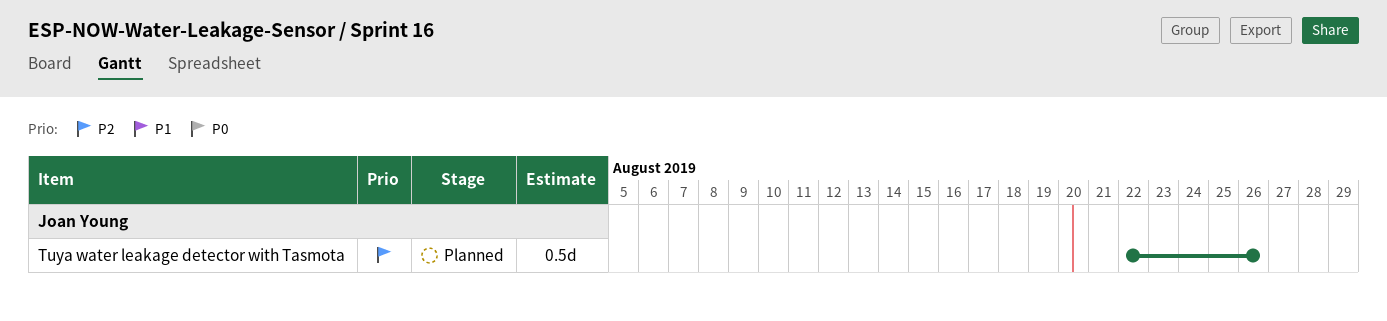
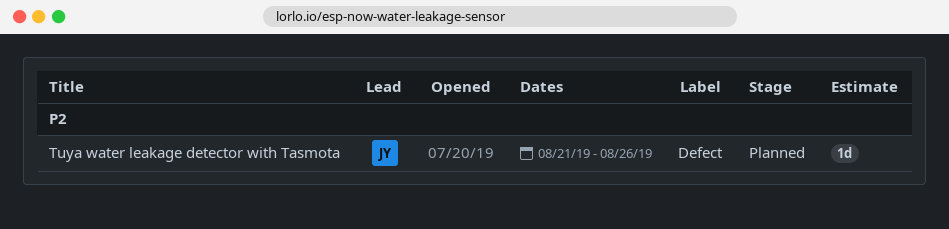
Tuya water leakage detector with Tasmota, estimate: 0.5d -> 1d
Tuya water leakage detector with Tasmota, start: Aug 22 -> Aug 21

